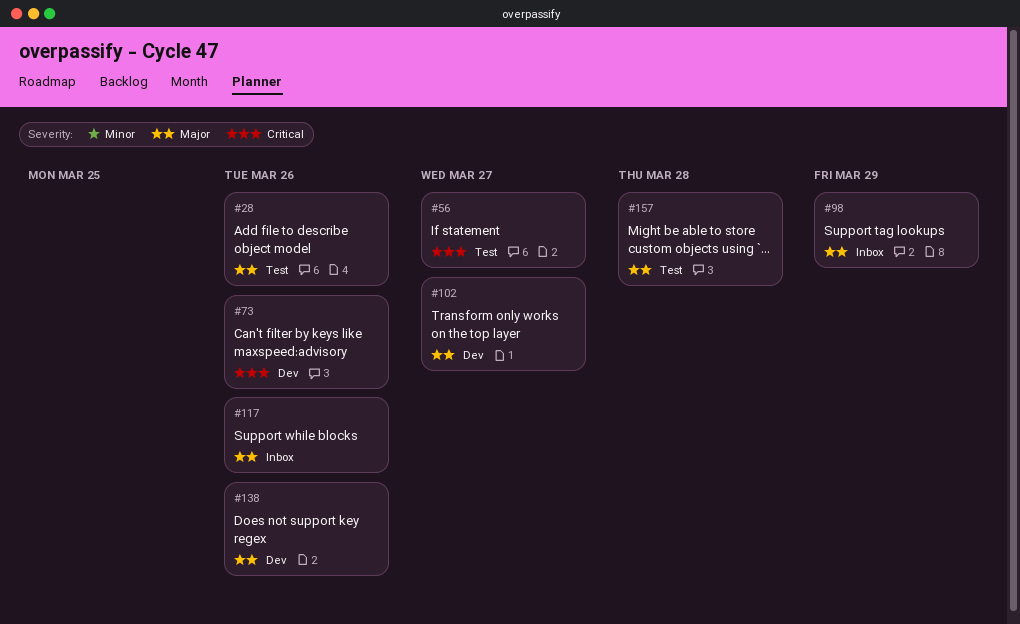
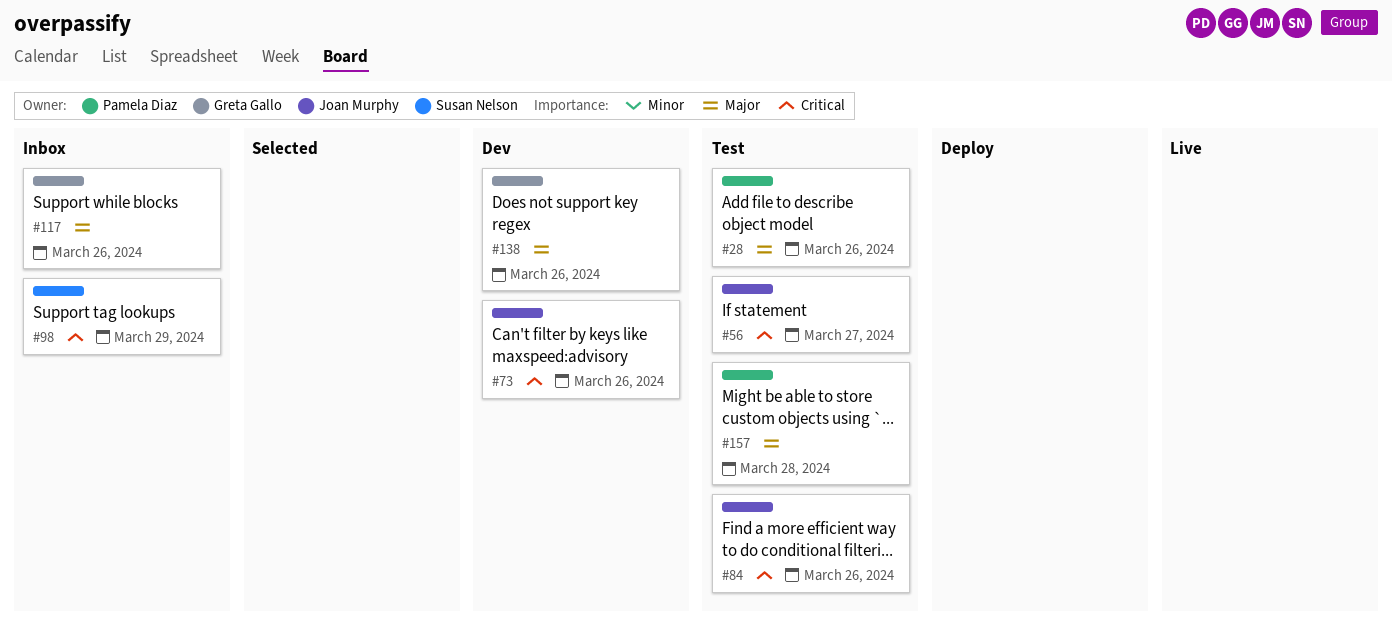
#84: none -> present
#98, priority: Major -> Critical
#102: present -> none

